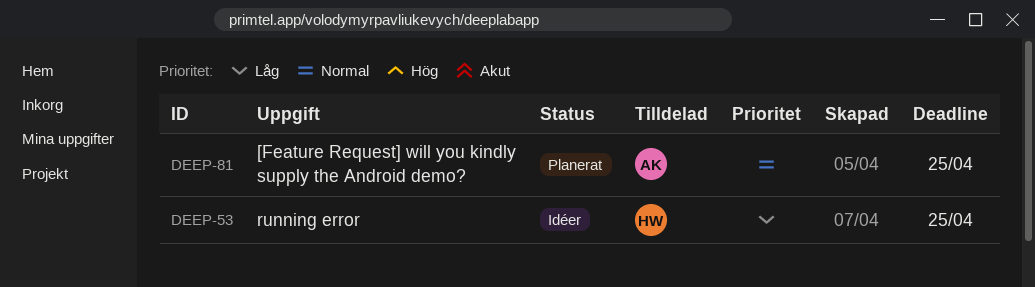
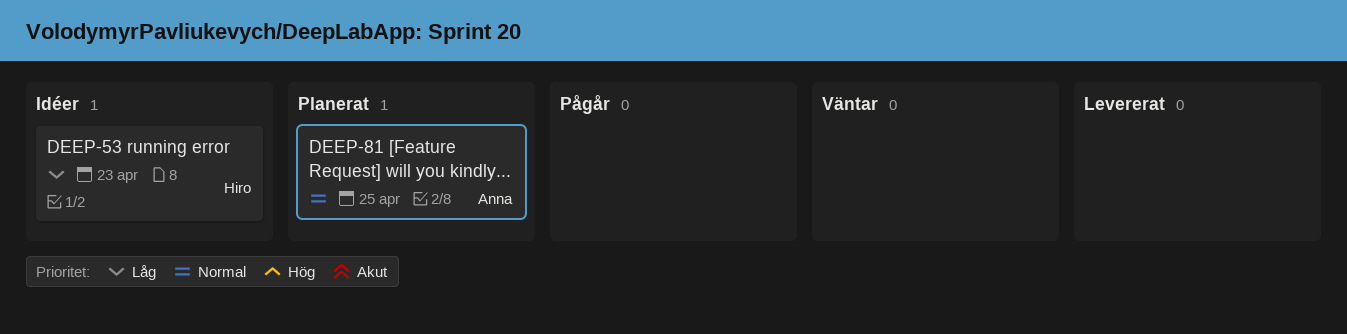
DEEP-53, due: Apr 25 -> Apr 23

